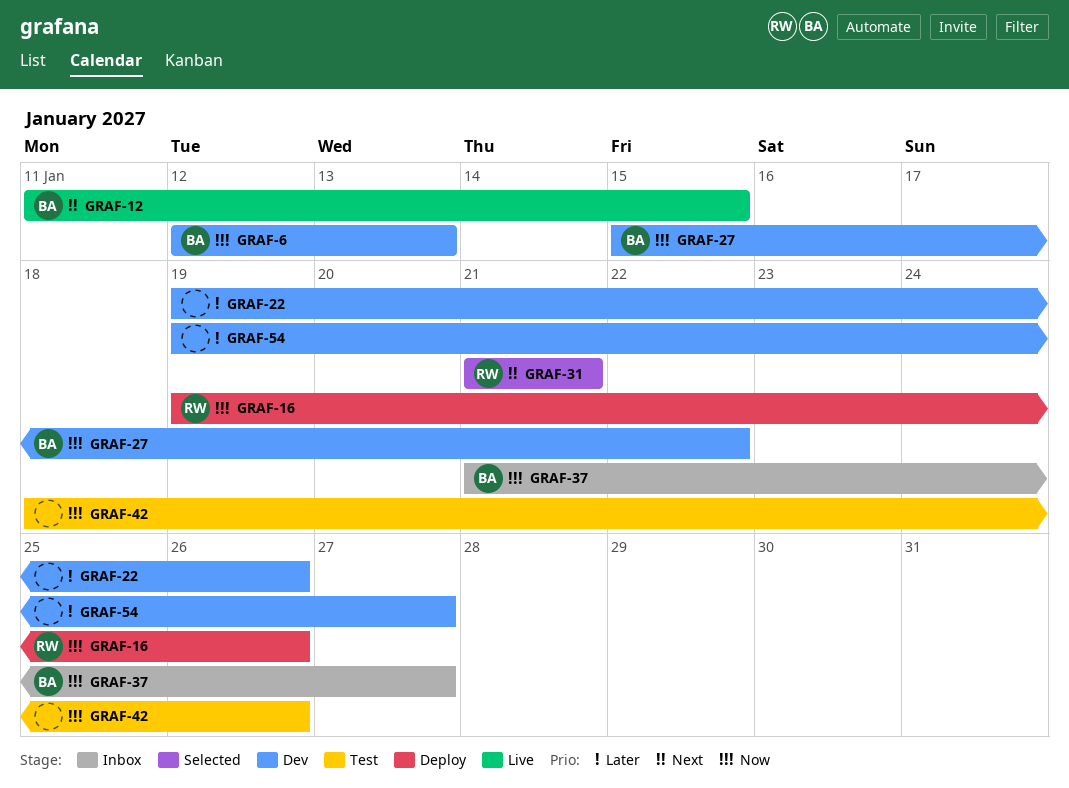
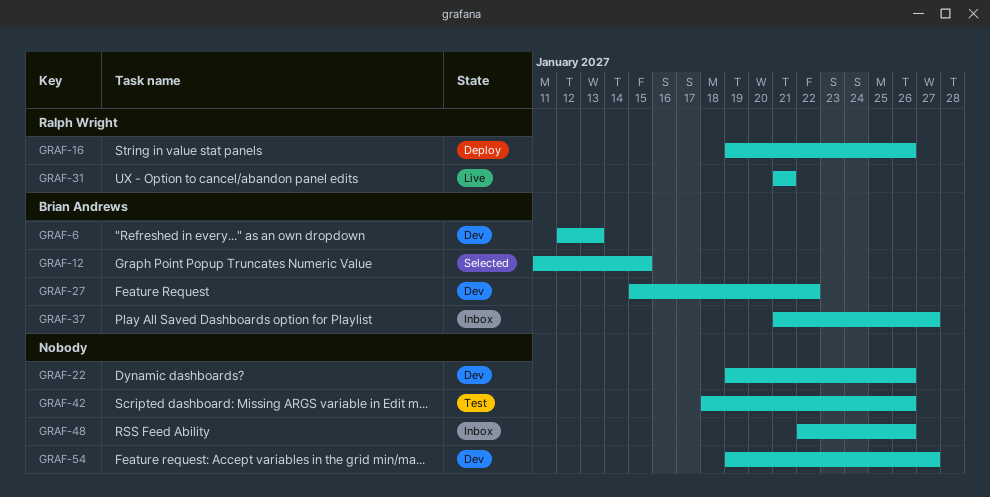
GRAF-12, status: Live -> Selected
GRAF-31, status: Selected -> Live
GRAF-48: none -> present

